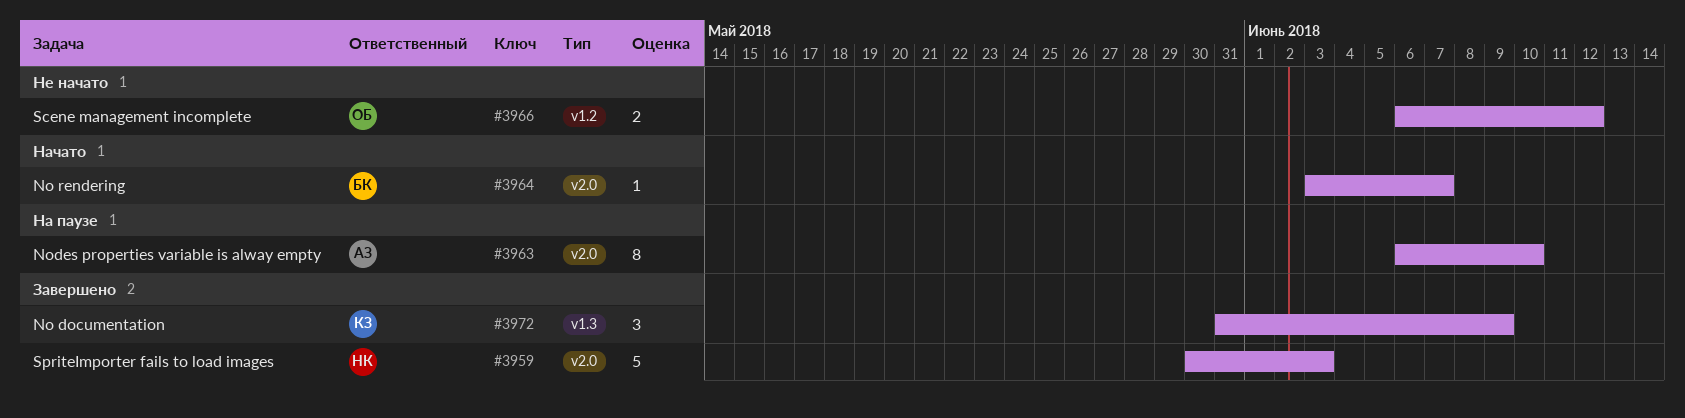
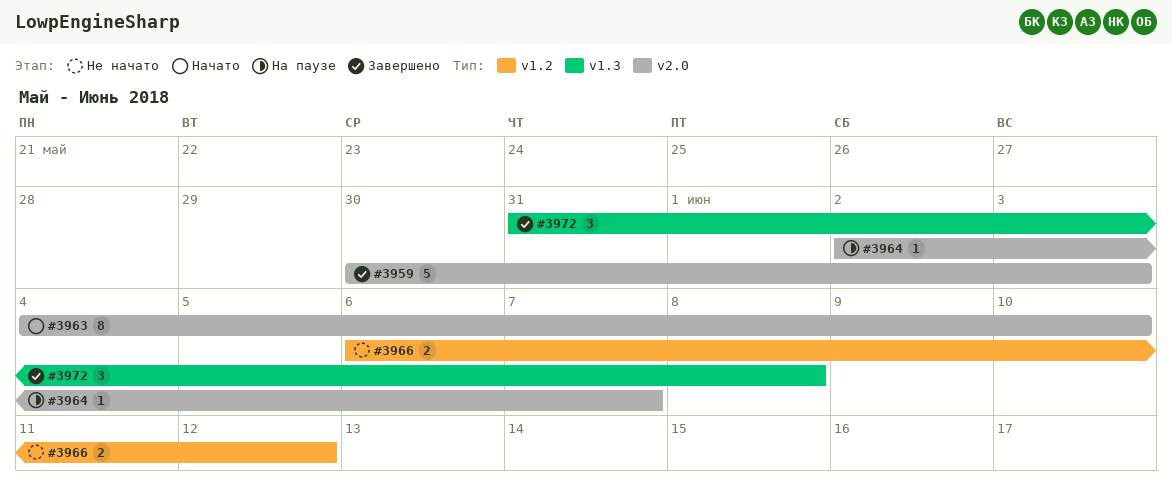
#3963, status: На паузе -> Начато
#3963, start: Jun 6 -> Jun 4
#3964, status: Начато -> На паузе
#3964, start: Jun 3 -> Jun 2
#3972, due: Jun 9 -> Jun 8

